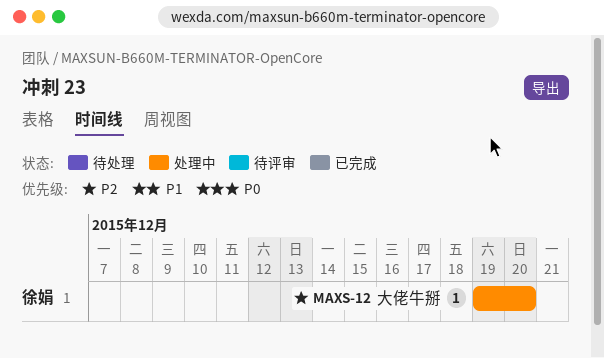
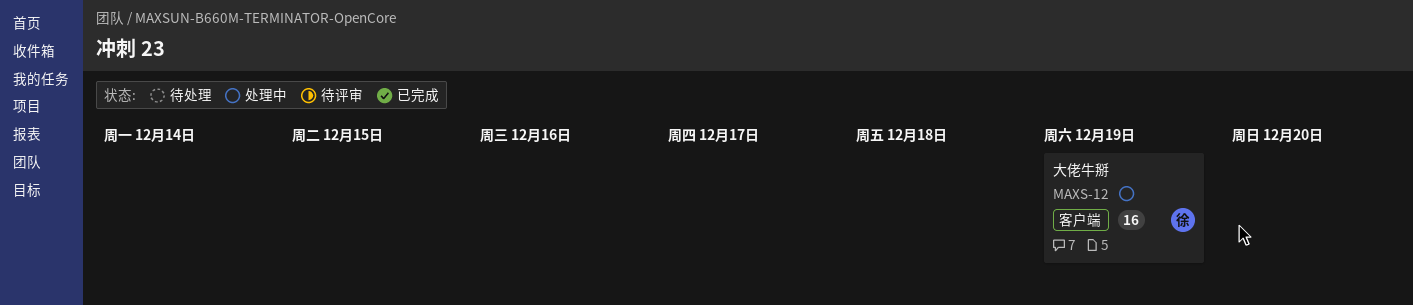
MAXS-12, estimate: 1 -> 16
MAXS-12, due: Dec 20 -> Dec 19

